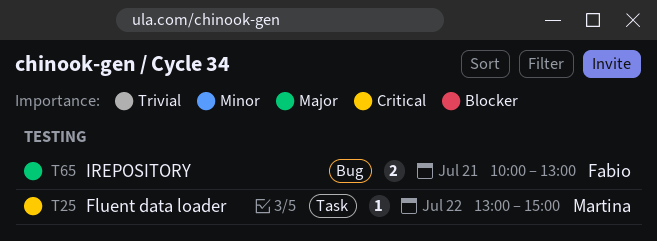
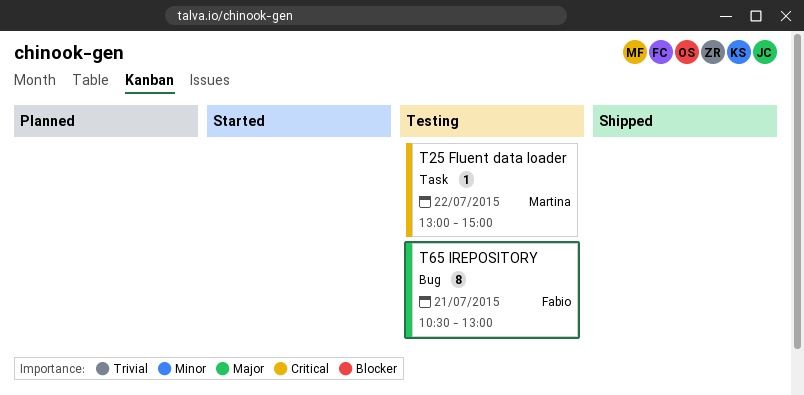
T65, estimate: 2 -> 8
T65, begins: 10:00 -> 10:30

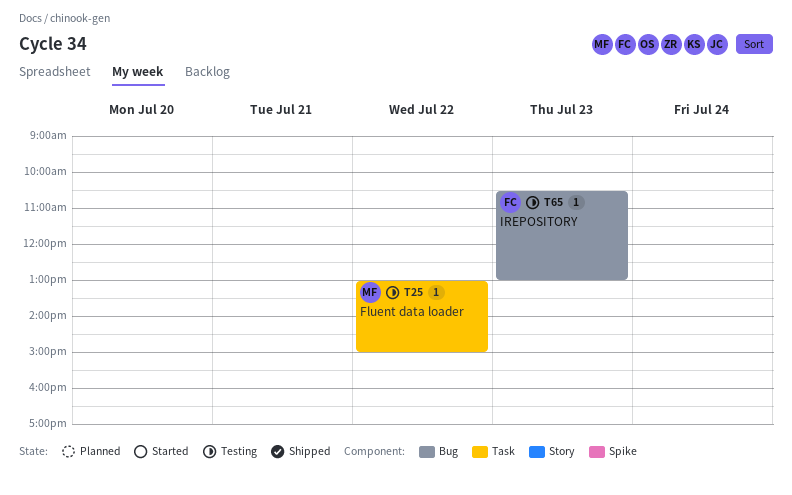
T65, estimate: 8 -> 1
T65, day: Jul 21 -> Jul 23

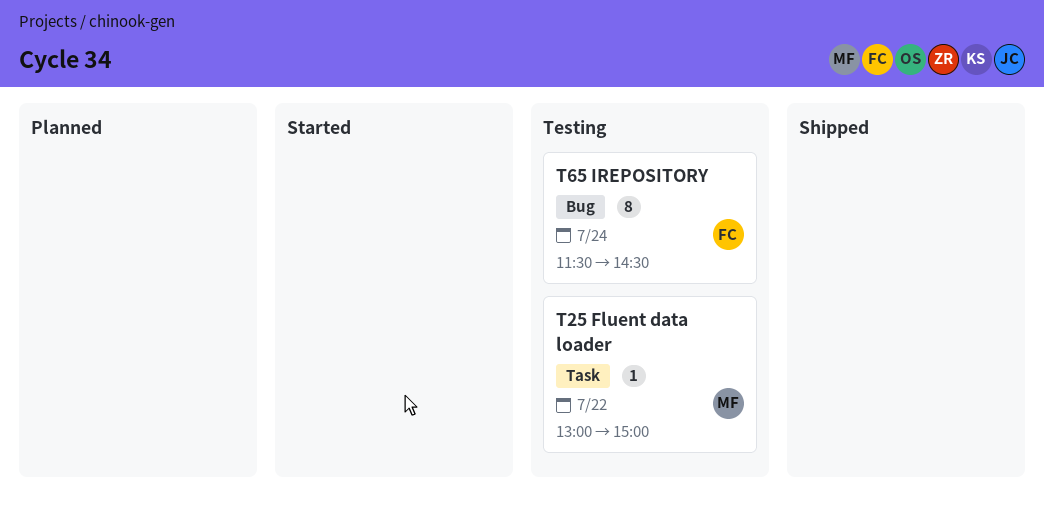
T65, estimate: 1 -> 8
T65, day: Jul 23 -> Jul 24
T65, begins: 10:30 -> 11:30
T65, ends: 13:00 -> 14:30

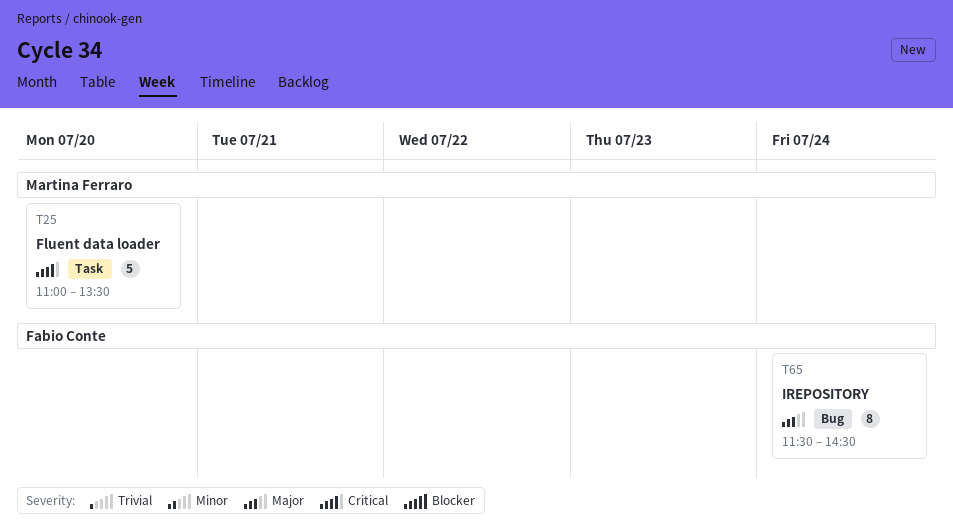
T25, estimate: 1 -> 5
T25, day: Jul 22 -> Jul 20
T25, begins: 13:00 -> 11:00
T25, ends: 15:00 -> 13:30

